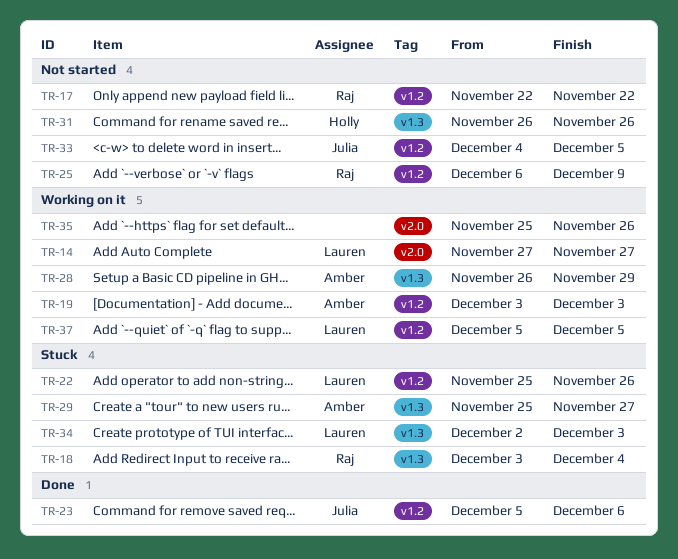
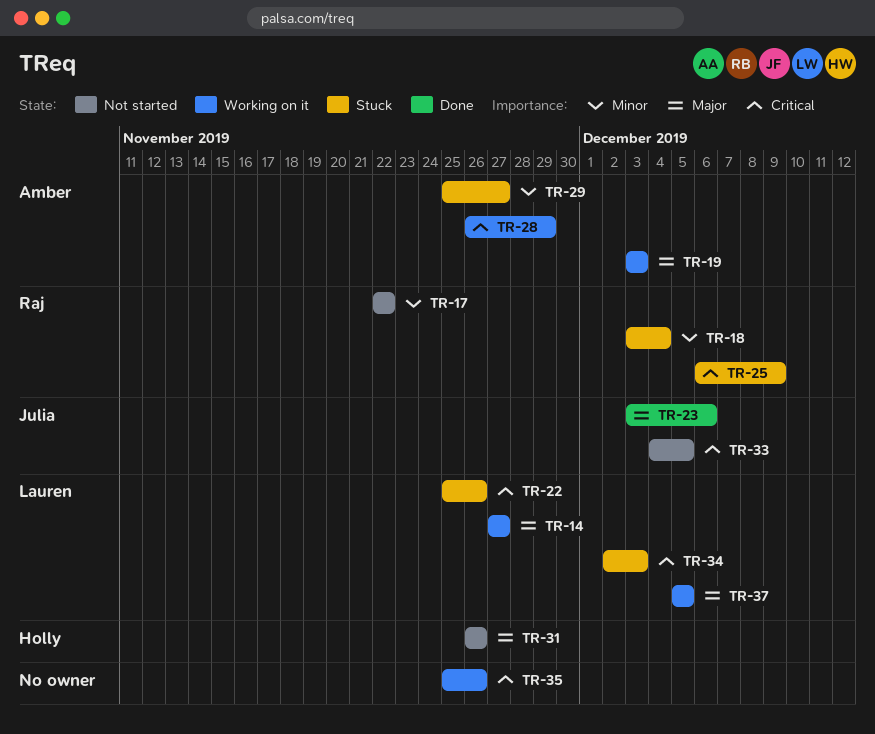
TR-23, start: Dec 5 -> Dec 3
TR-25, status: Not started -> Stuck

